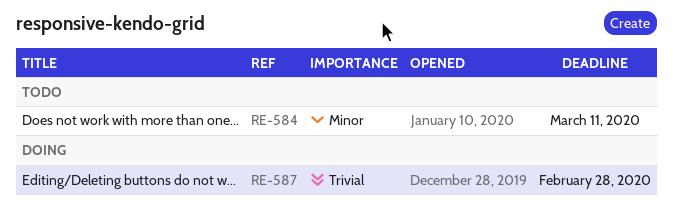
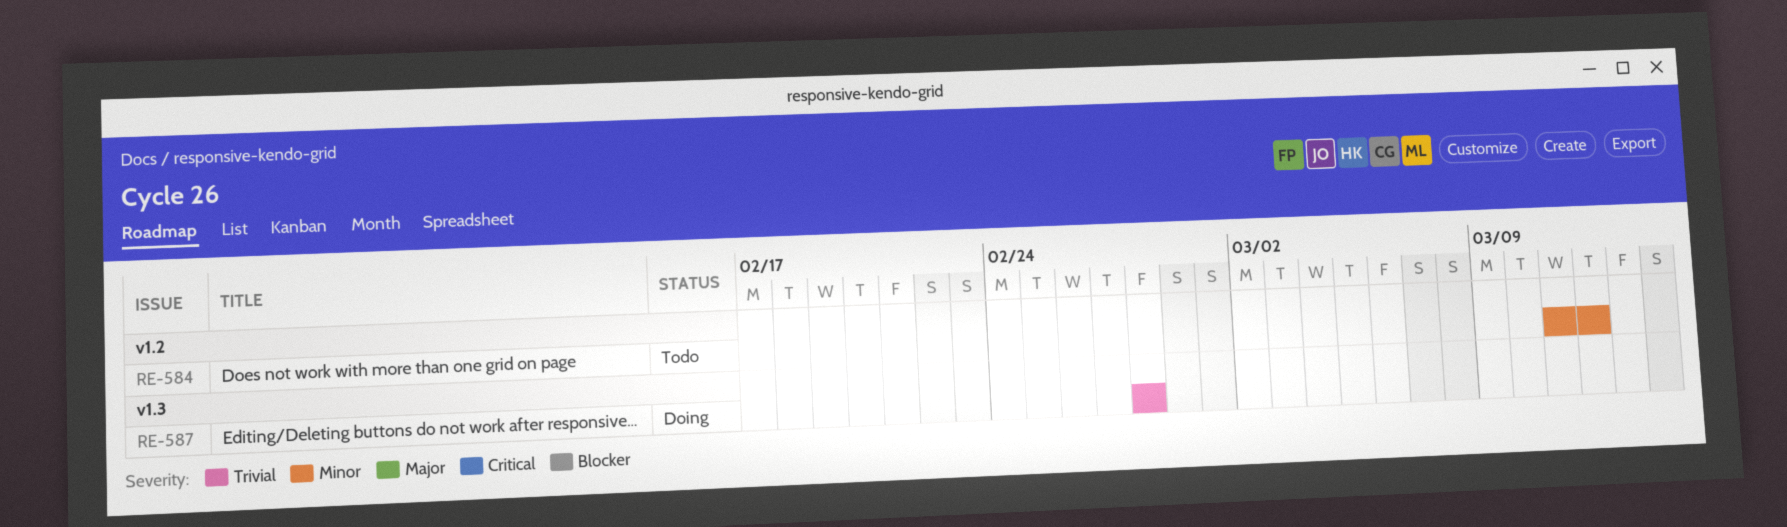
RE-584, due: Mar 11 -> Mar 12

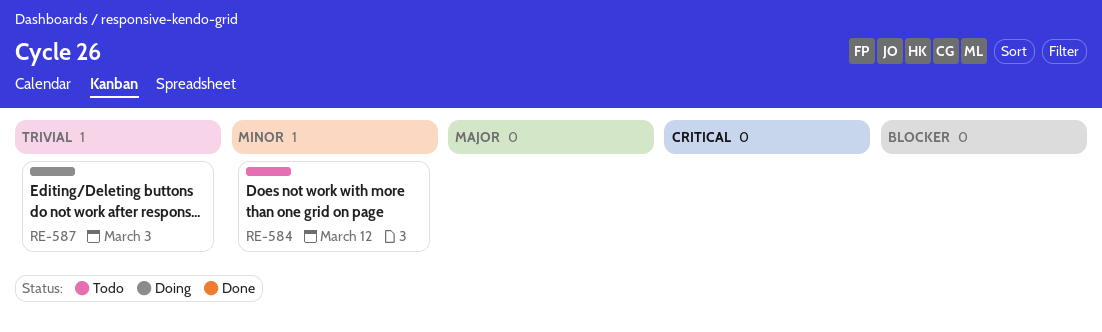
RE-587, due: Feb 28 -> Mar 3

